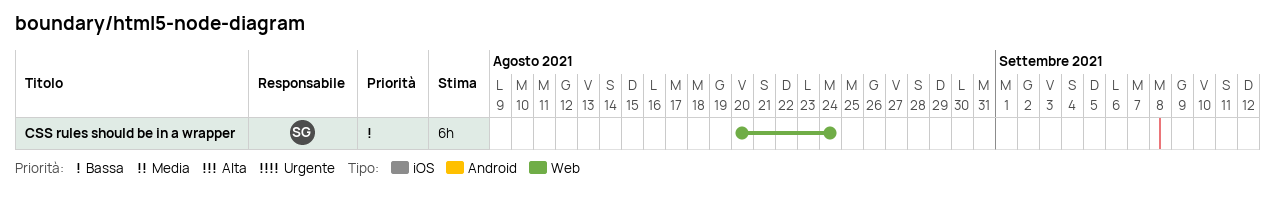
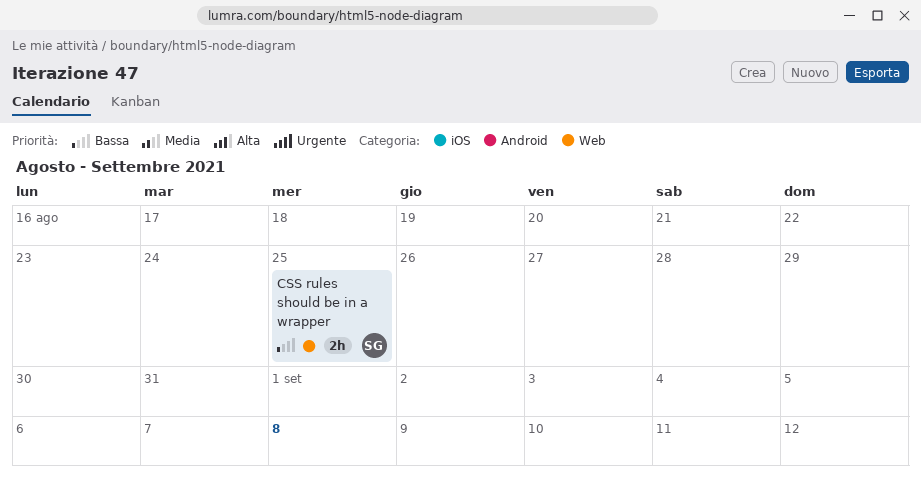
CSS rules should be in a wrapper, estimate: 6h -> 2h
CSS rules should be in a wrapper, due: Aug 24 -> Aug 25

